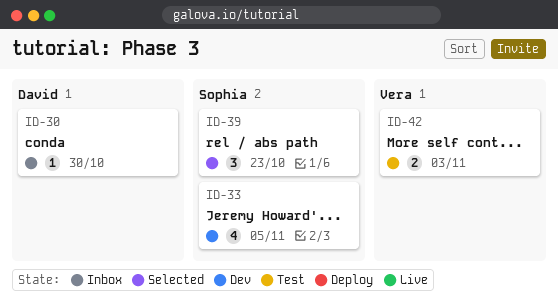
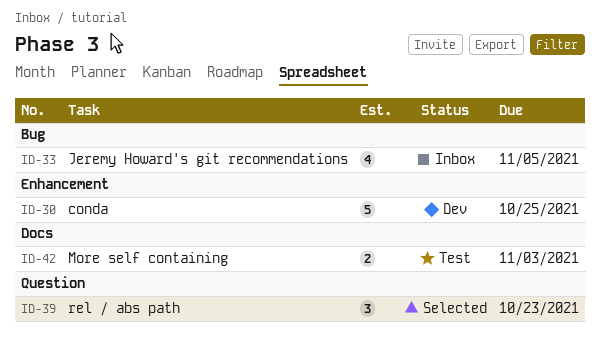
ID-30, status: Inbox -> Dev
ID-30, estimate: 1 -> 5
ID-30, due: Oct 30 -> Oct 25
ID-33, status: Dev -> Inbox

